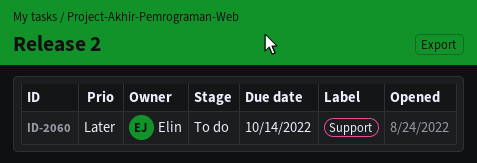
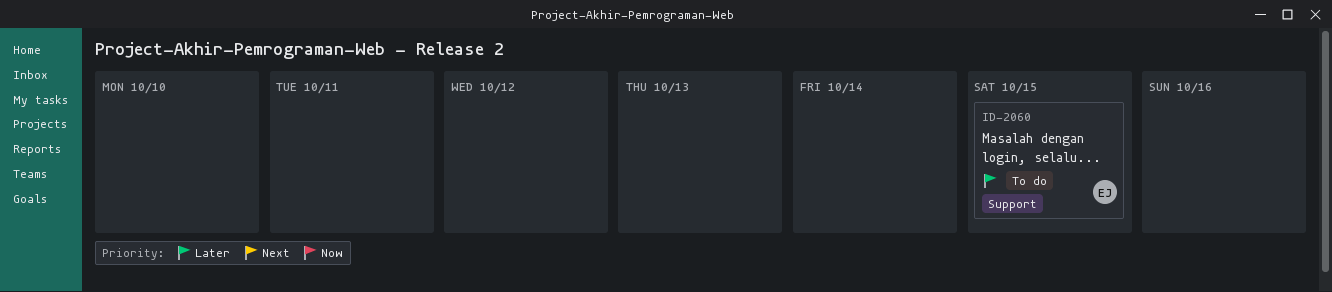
ID-2060, due: Oct 14 -> Oct 15

